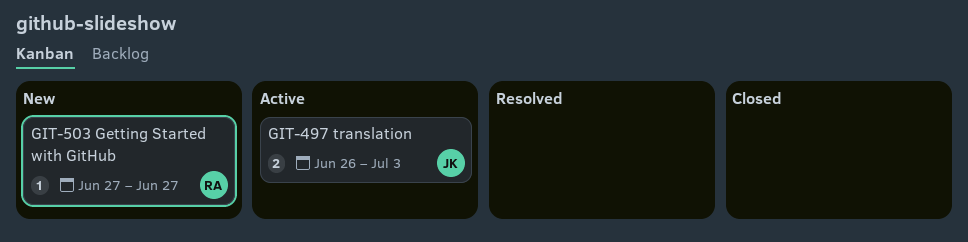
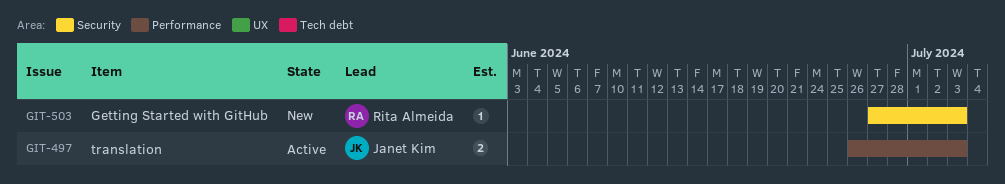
GIT-503, due: Jun 27 -> Jul 3

